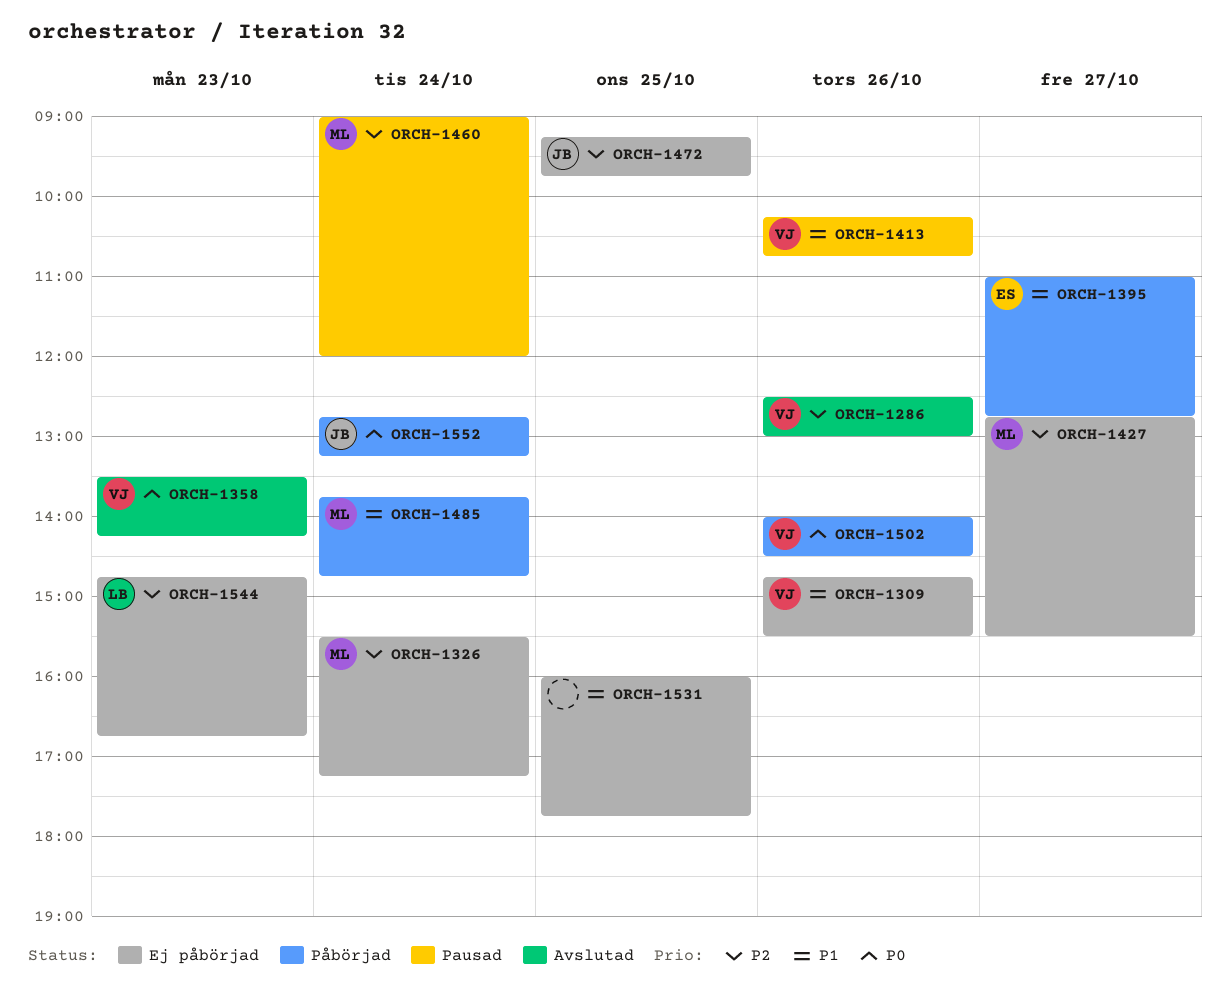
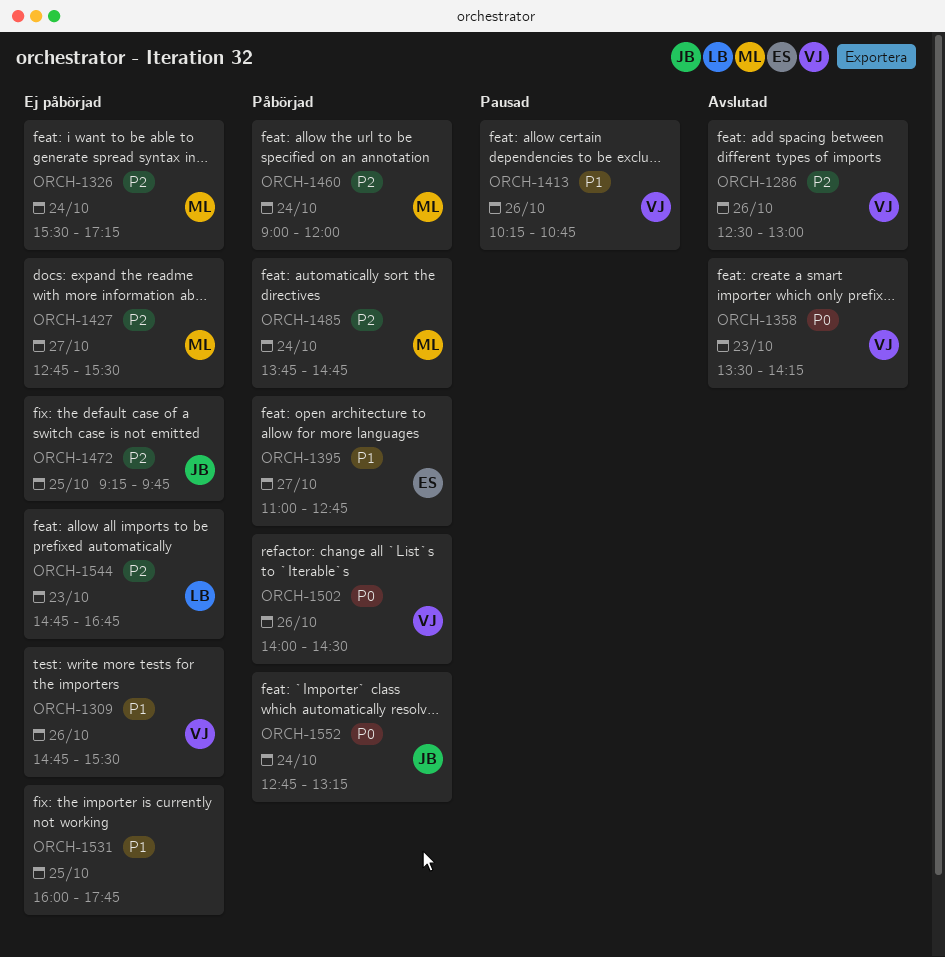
ORCH-1460, status: Pausad -> Påbörjad
ORCH-1485, priority: P1 -> P2

